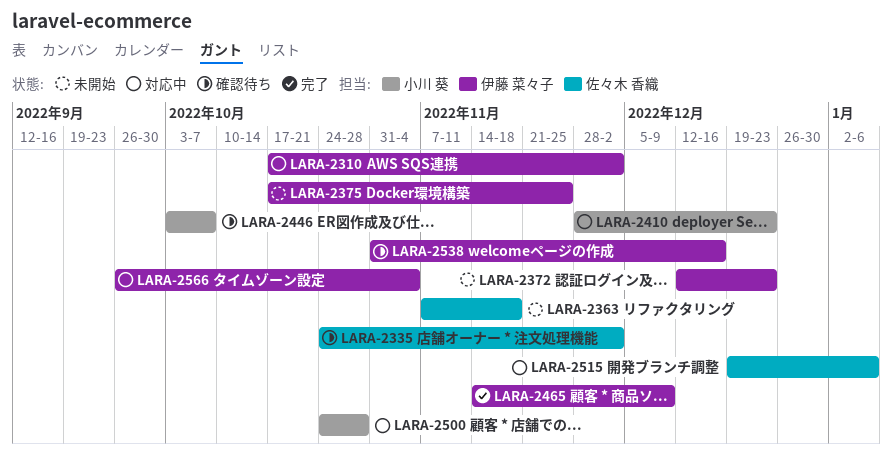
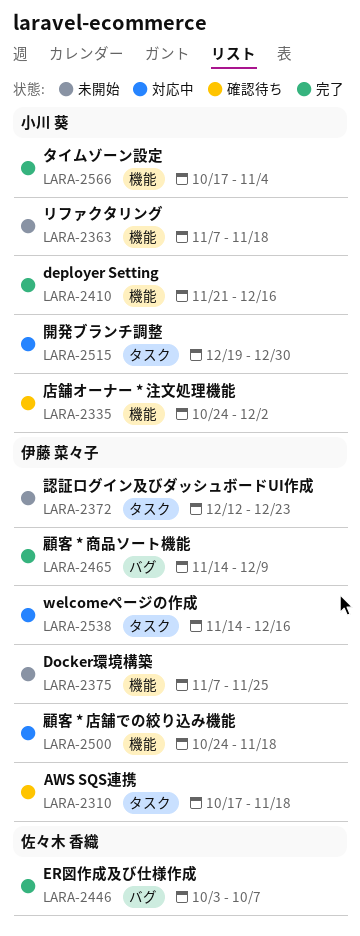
LARA-2310, status: 対応中 -> 確認待ち
LARA-2310, due: Dec 2 -> Nov 18
LARA-2335, owner: 佐々木 香織 -> 小川 葵
LARA-2363, owner: 佐々木 香織 -> 小川 葵
LARA-2375, start: Oct 17 -> Nov 7
LARA-2410, status: 対応中 -> 完了
LARA-2410, start: Nov 28 -> Nov 21
LARA-2410, due: Dec 23 -> Dec 16
LARA-2446, status: 確認待ち -> 完了
LARA-2446, owner: 小川 葵 -> 佐々木 香織
LARA-2500, owner: 小川 葵 -> 伊藤 菜々子
LARA-2500, due: Oct 28 -> Nov 18
LARA-2515, owner: 佐々木 香織 -> 小川 葵
LARA-2515, due: Jan 6 -> Dec 30
LARA-2538, status: 確認待ち -> 対応中
LARA-2538, start: Oct 31 -> Nov 14
LARA-2566, status: 対応中 -> 完了
LARA-2566, owner: 伊藤 菜々子 -> 小川 葵
LARA-2566, start: Sep 26 -> Oct 17

